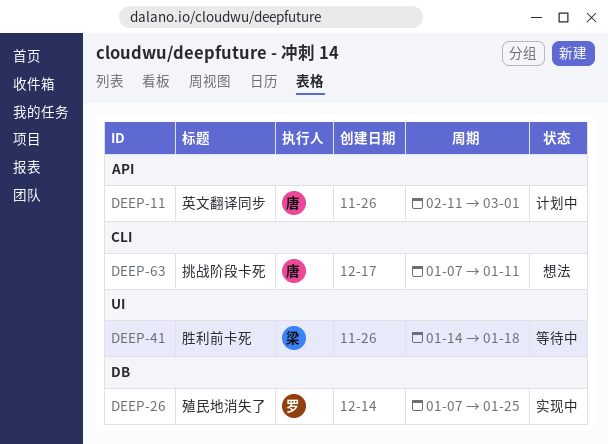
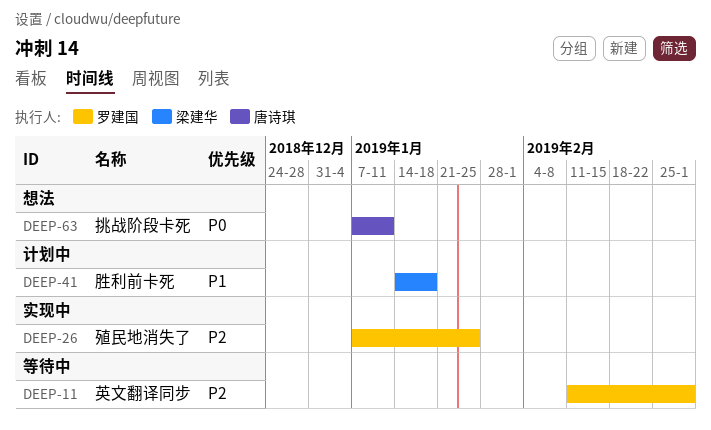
DEEP-11, status: 计划中 -> 等待中
DEEP-11, owner: 唐诗琪 -> 罗建国
DEEP-41, status: 等待中 -> 计划中

